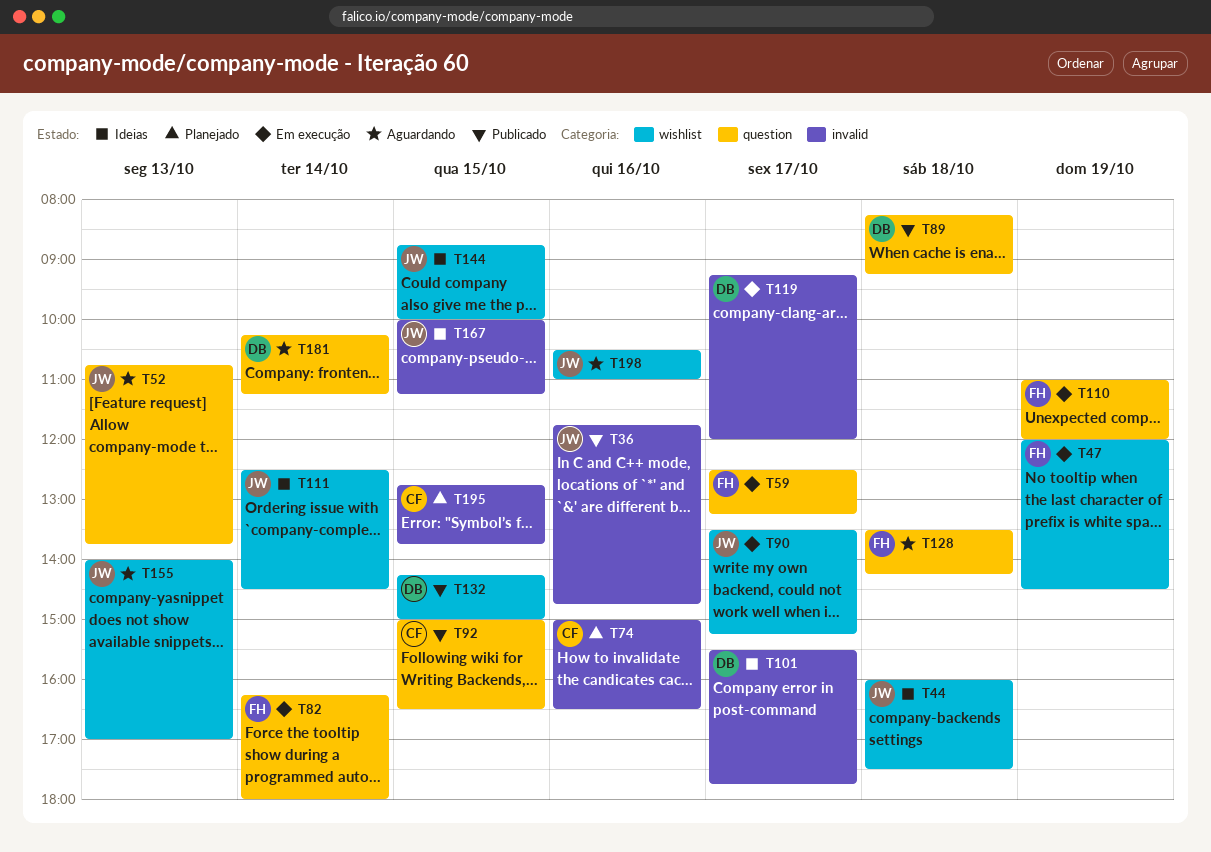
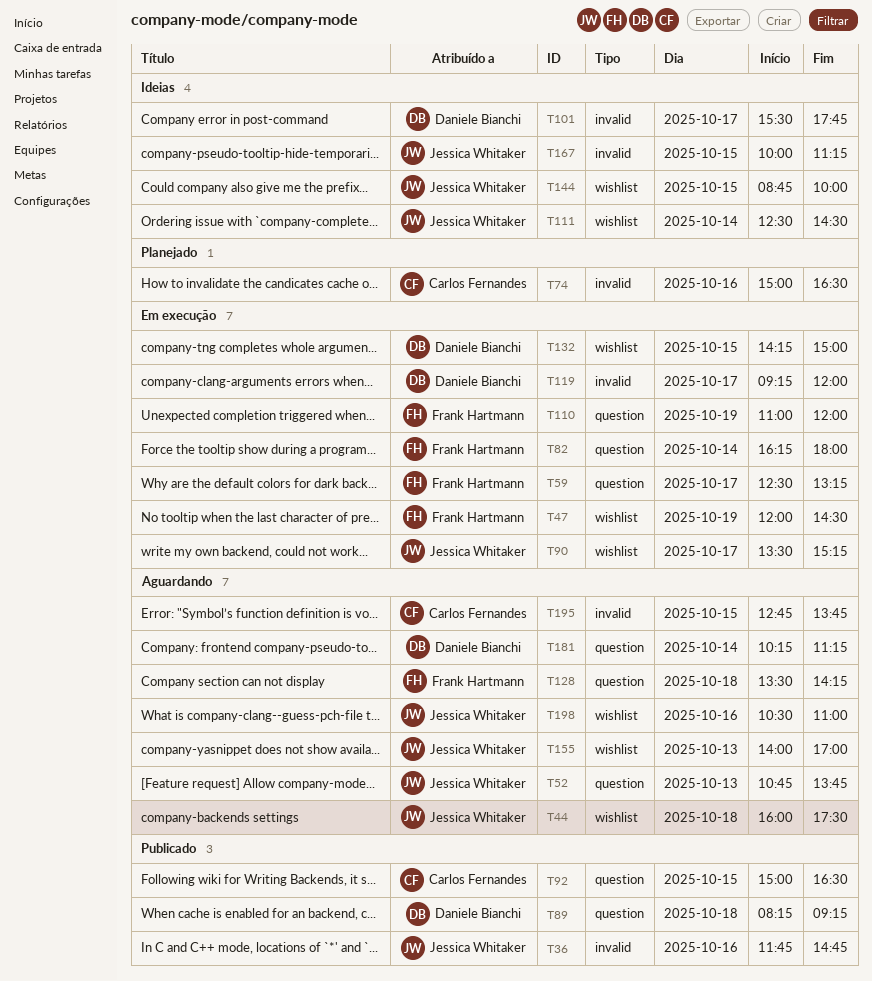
T44, status: Ideias -> Aguardando
T132, status: Publicado -> Em execução
T195, status: Planejado -> Aguardando

